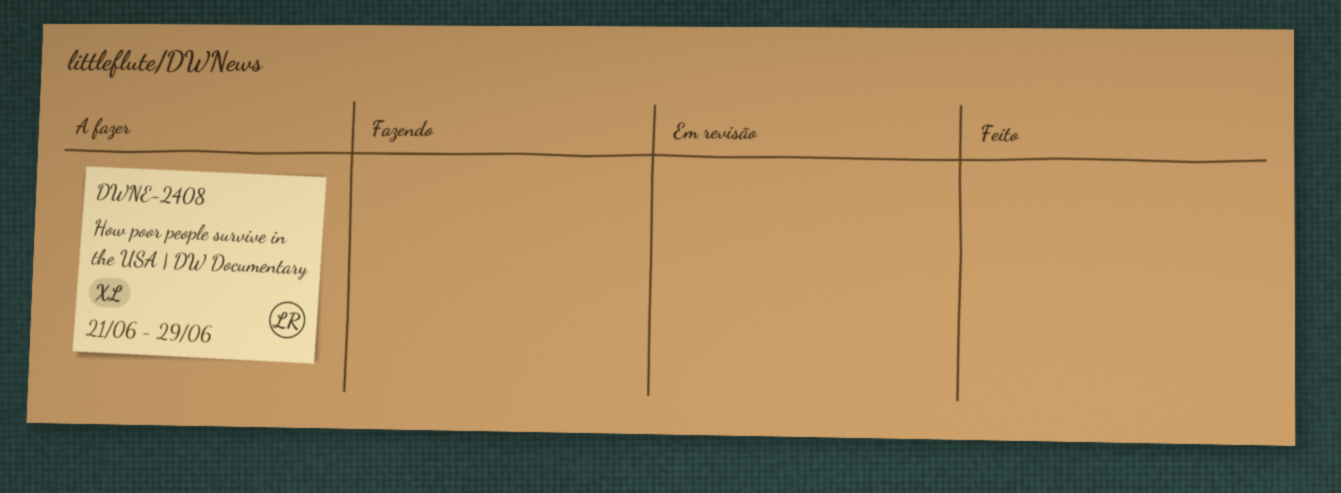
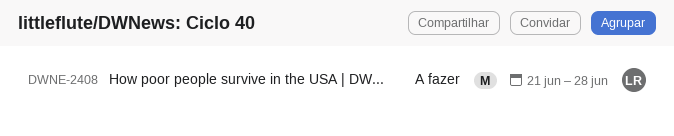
DWNE-2408, estimate: XL -> M
DWNE-2408, due: Jun 29 -> Jun 28

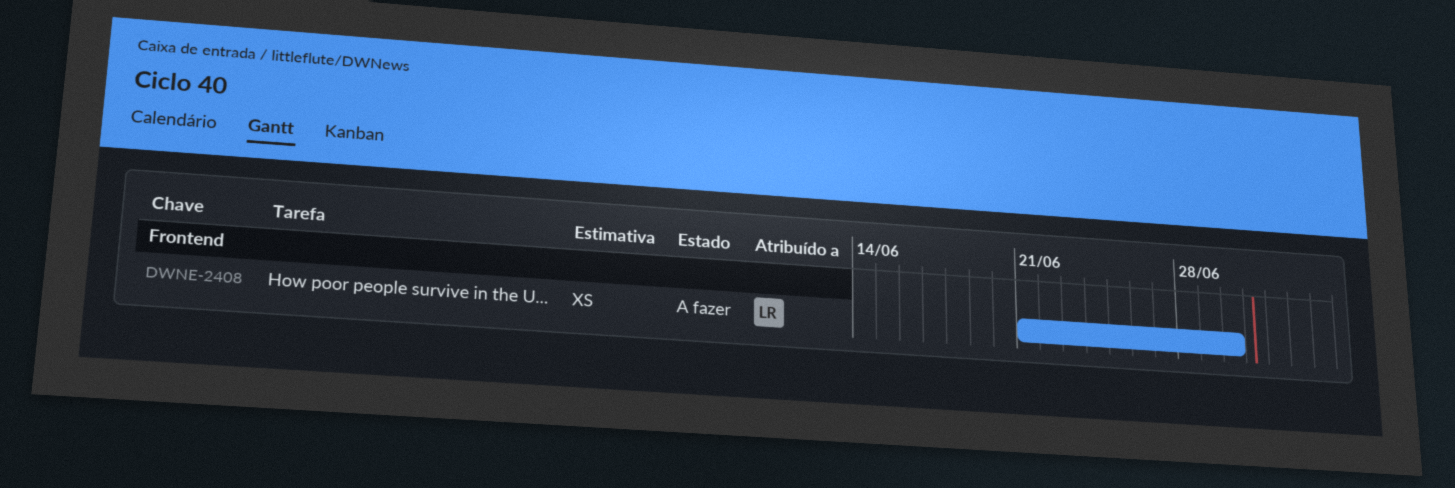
DWNE-2408, estimate: M -> XS
DWNE-2408, due: Jun 28 -> Jun 30

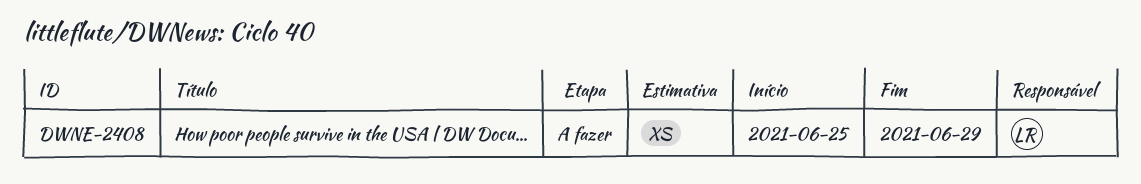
DWNE-2408, start: Jun 21 -> Jun 25
DWNE-2408, due: Jun 30 -> Jun 29

